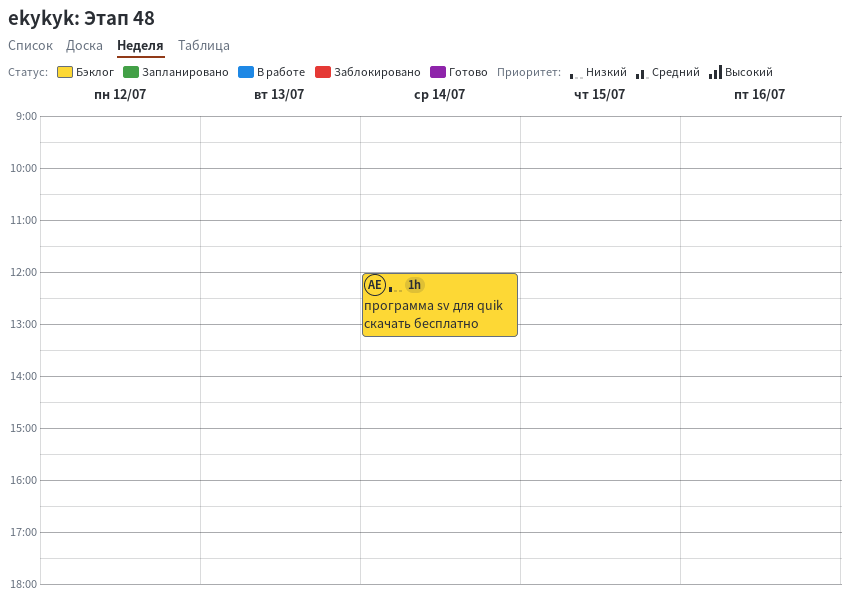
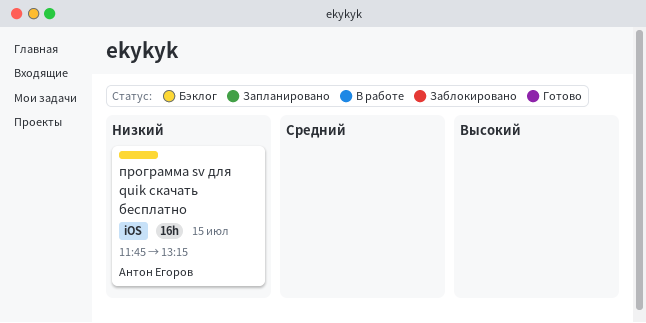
программа sv для quik скачать бесплатно, estimate: 1h -> 16h
программа sv для quik скачать бесплатно, day: Jul 14 -> Jul 15
программа sv для quik скачать бесплатно, begins: 12:00 -> 11:45

